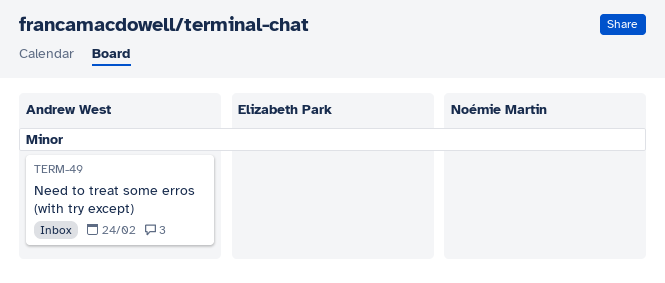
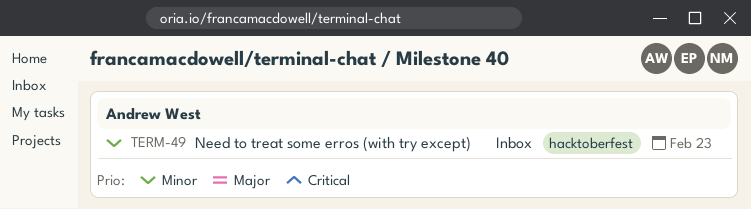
TERM-49, due: Feb 24 -> Feb 23

